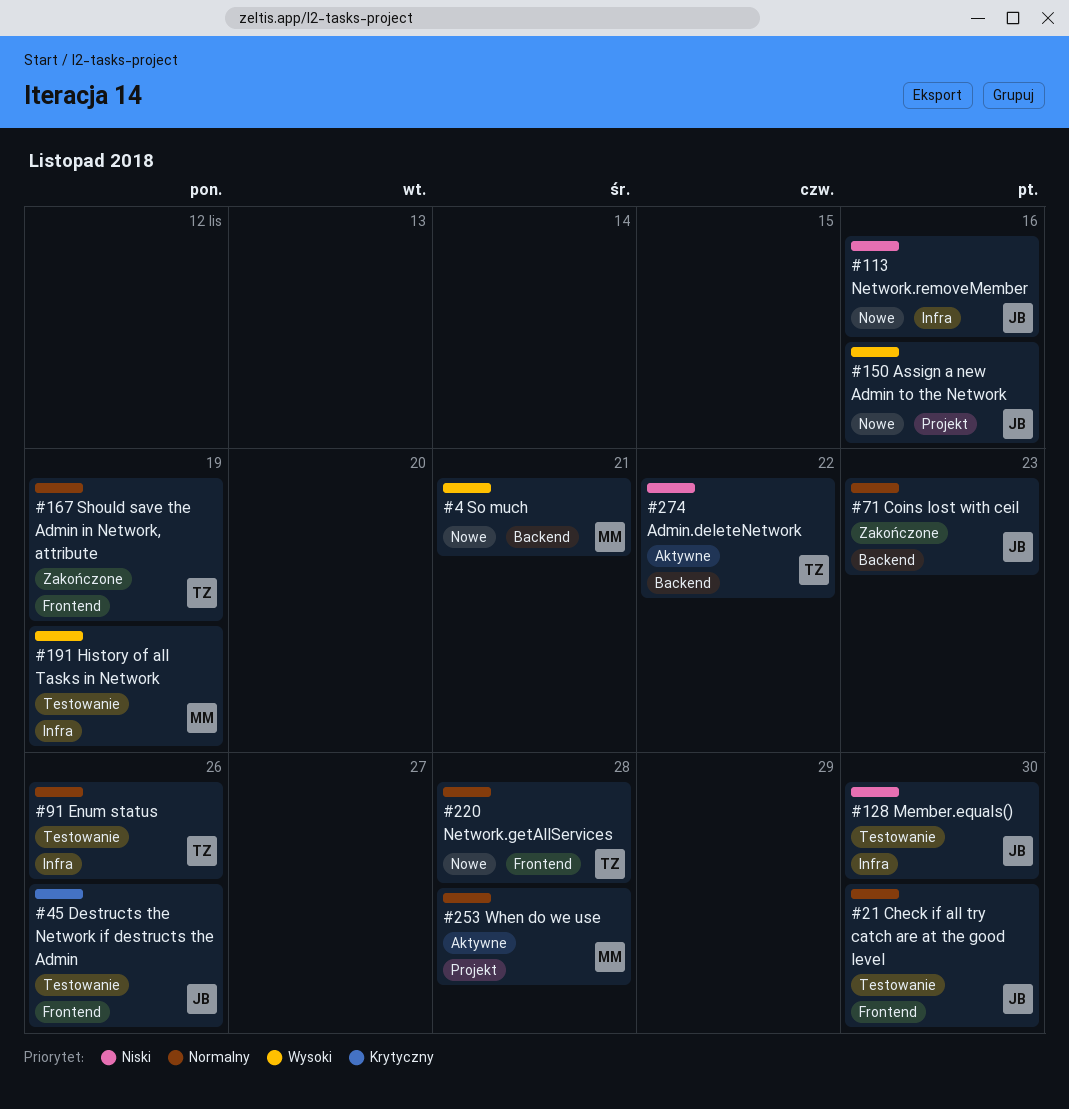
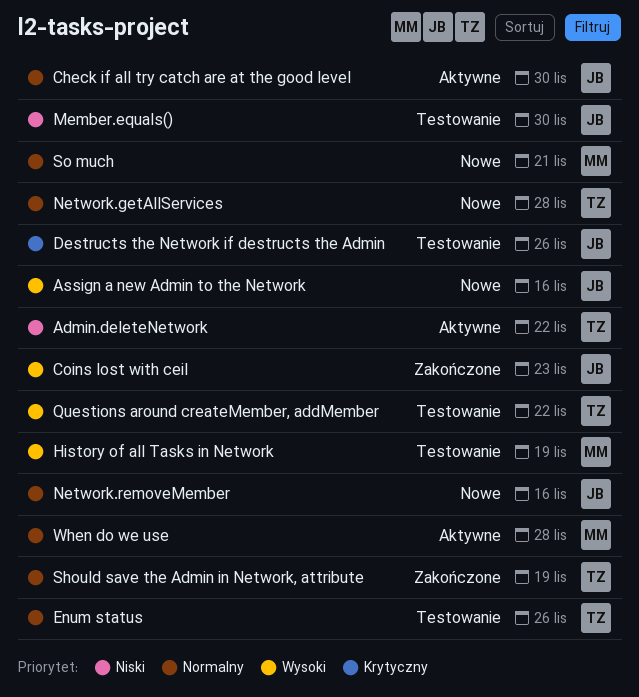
Check if all try catch are at the good level, status: Testowanie -> Aktywne
Coins lost with ceil, priority: Normalny -> Wysoki
Network.removeMember, priority: Niski -> Normalny
Questions around createMember, addMember: none -> present
So much, priority: Wysoki -> Normalny

